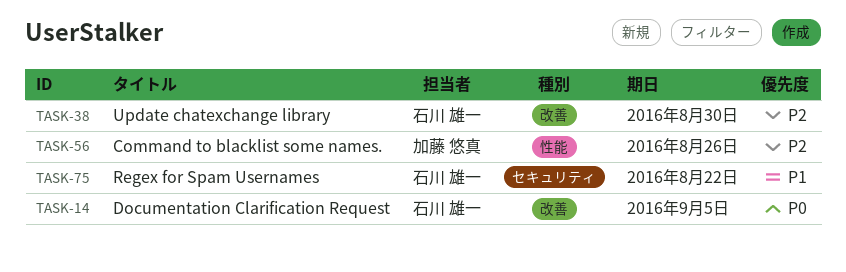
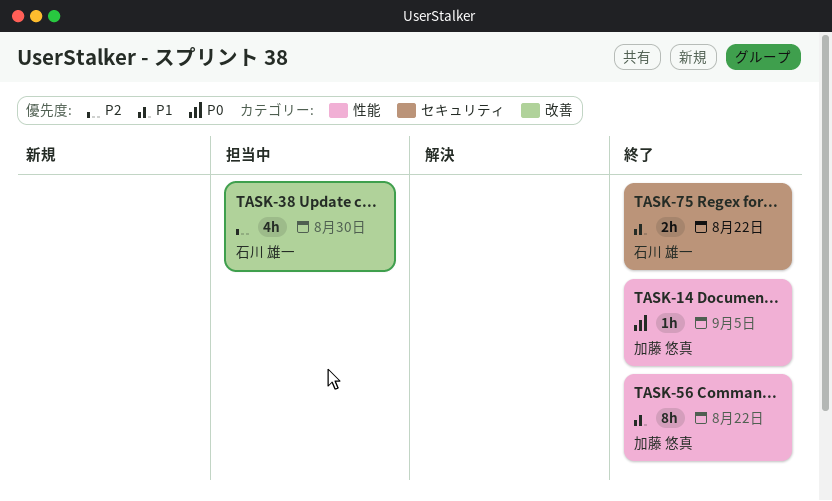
TASK-14, owner: 石川 雄一 -> 加藤 悠真
TASK-14, label: 改善 -> 性能
TASK-56, priority: P2 -> P1
TASK-56, due: Aug 26 -> Aug 22

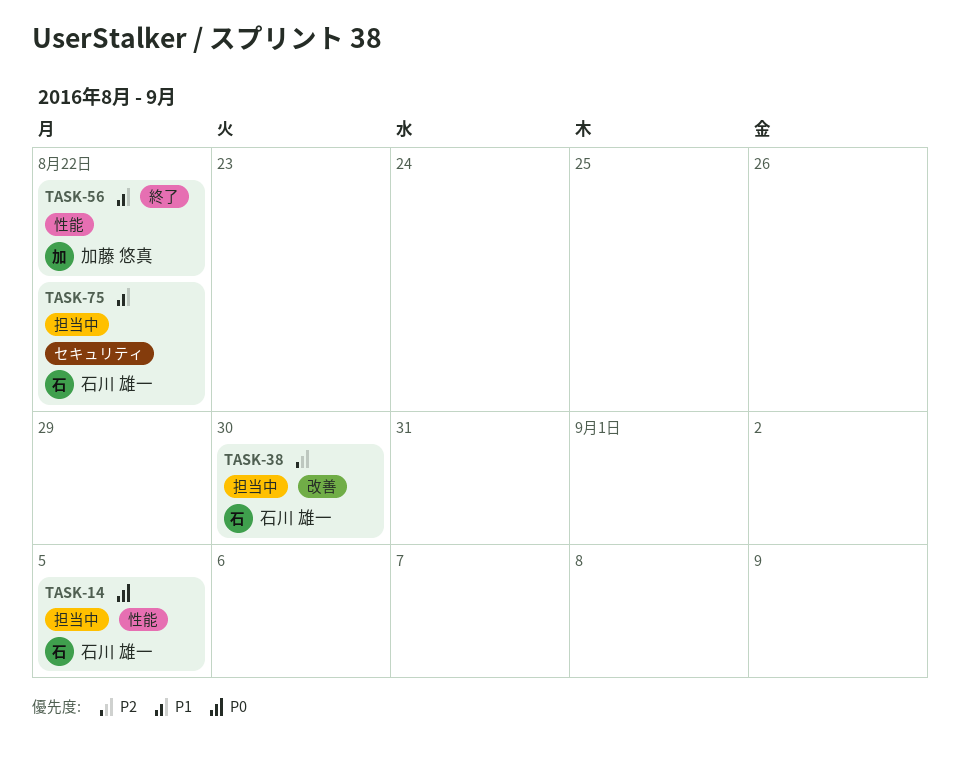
TASK-14, status: 終了 -> 担当中
TASK-14, owner: 加藤 悠真 -> 石川 雄一
TASK-75, status: 終了 -> 担当中

